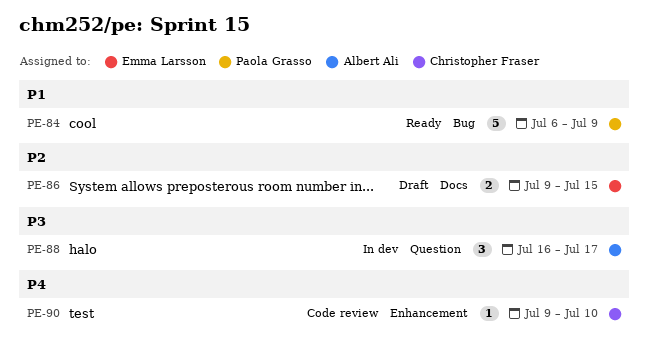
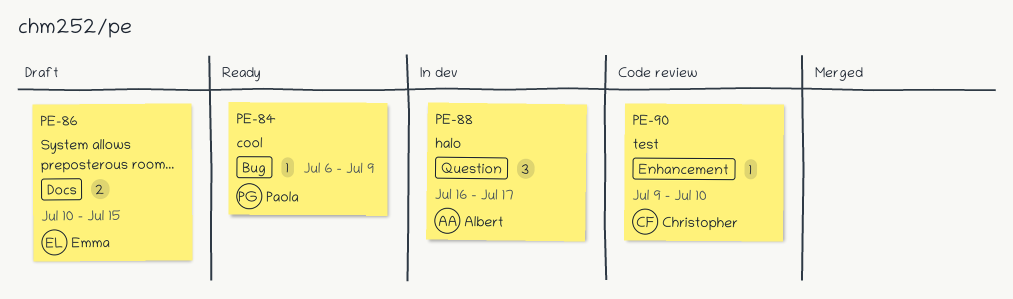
PE-84, estimate: 5 -> 1
PE-86, start: Jul 9 -> Jul 10

